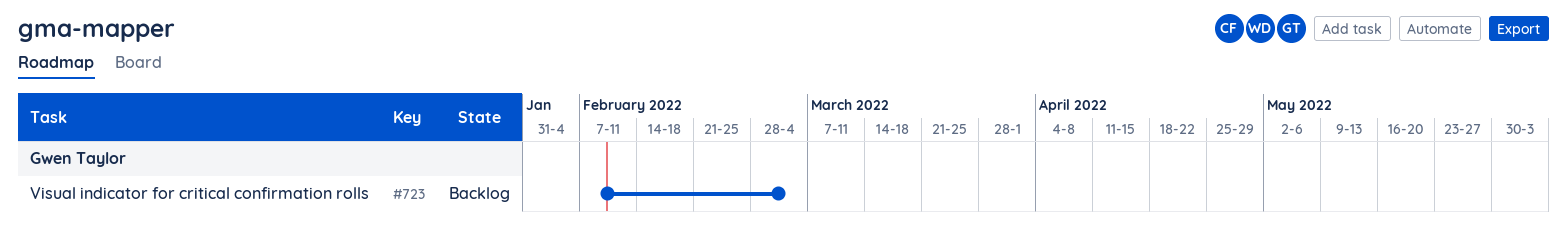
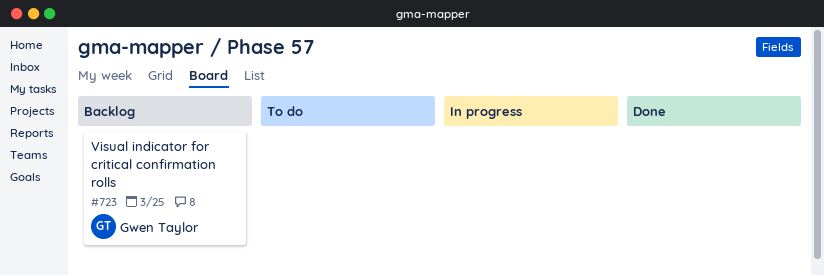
#723, due: Mar 4 -> Mar 25

